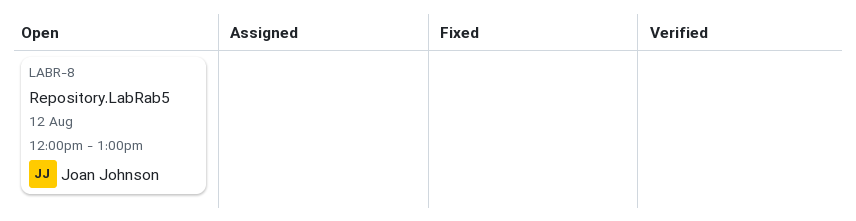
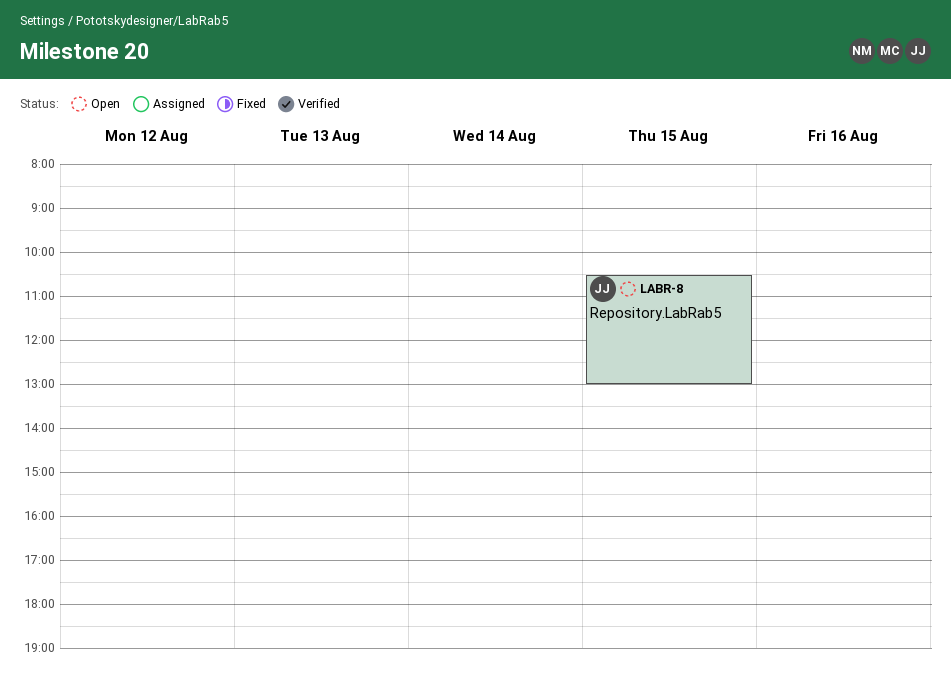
LABR-8, day: Aug 12 -> Aug 15
LABR-8, begins: 12:00 -> 10:30

